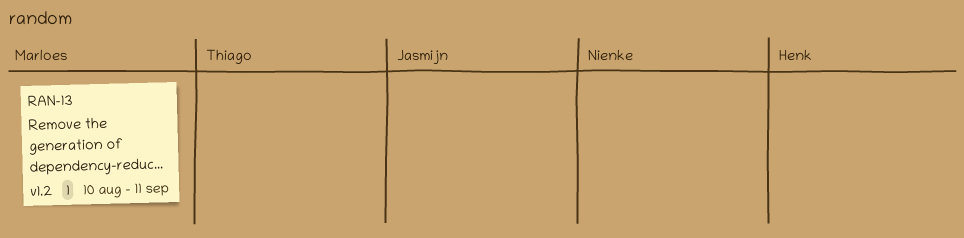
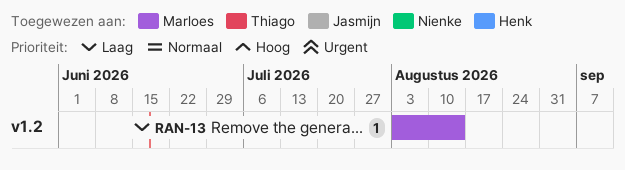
RAN-13, start: Aug 10 -> Aug 3
RAN-13, due: Sep 11 -> Aug 14

